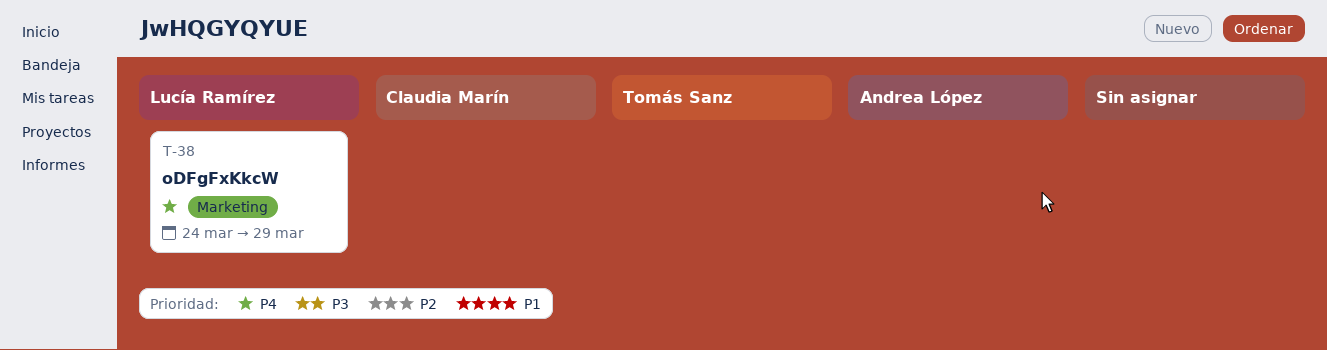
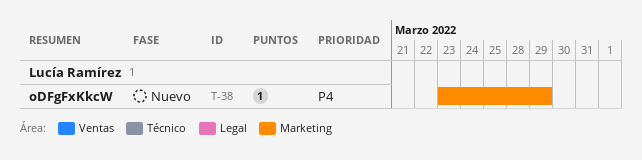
T-38, start: Mar 24 -> Mar 23

